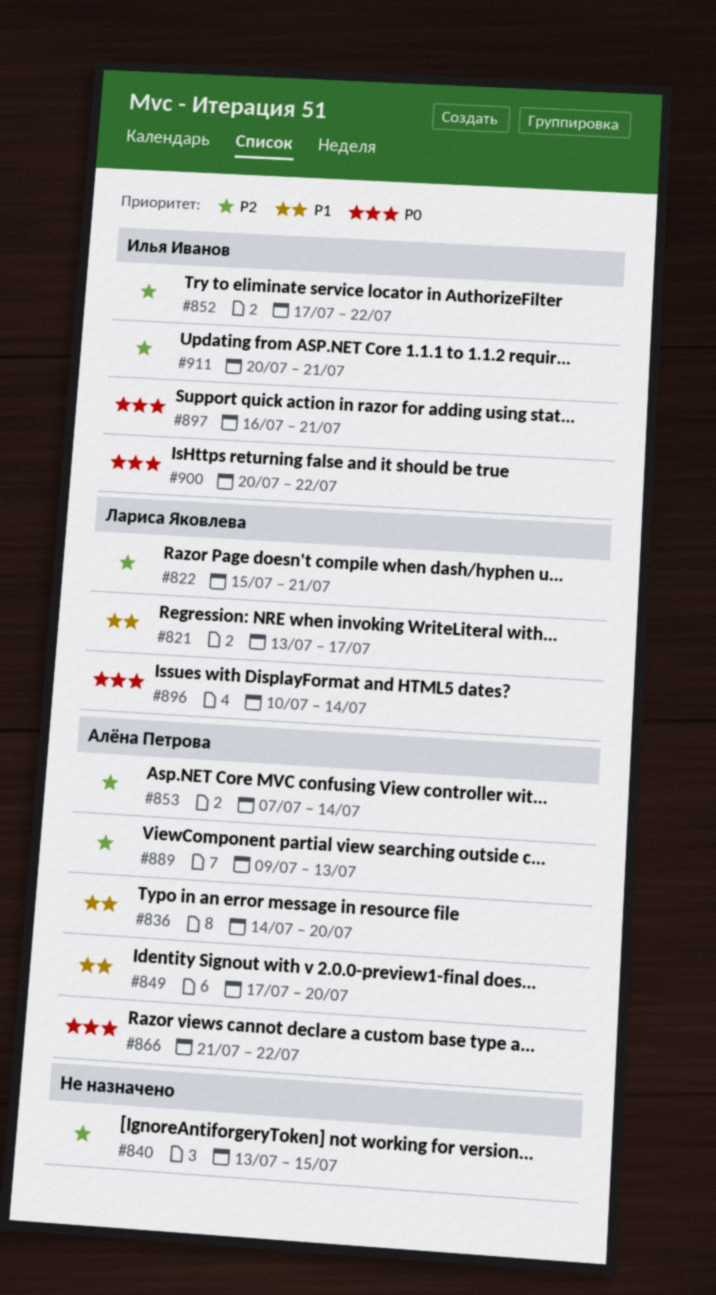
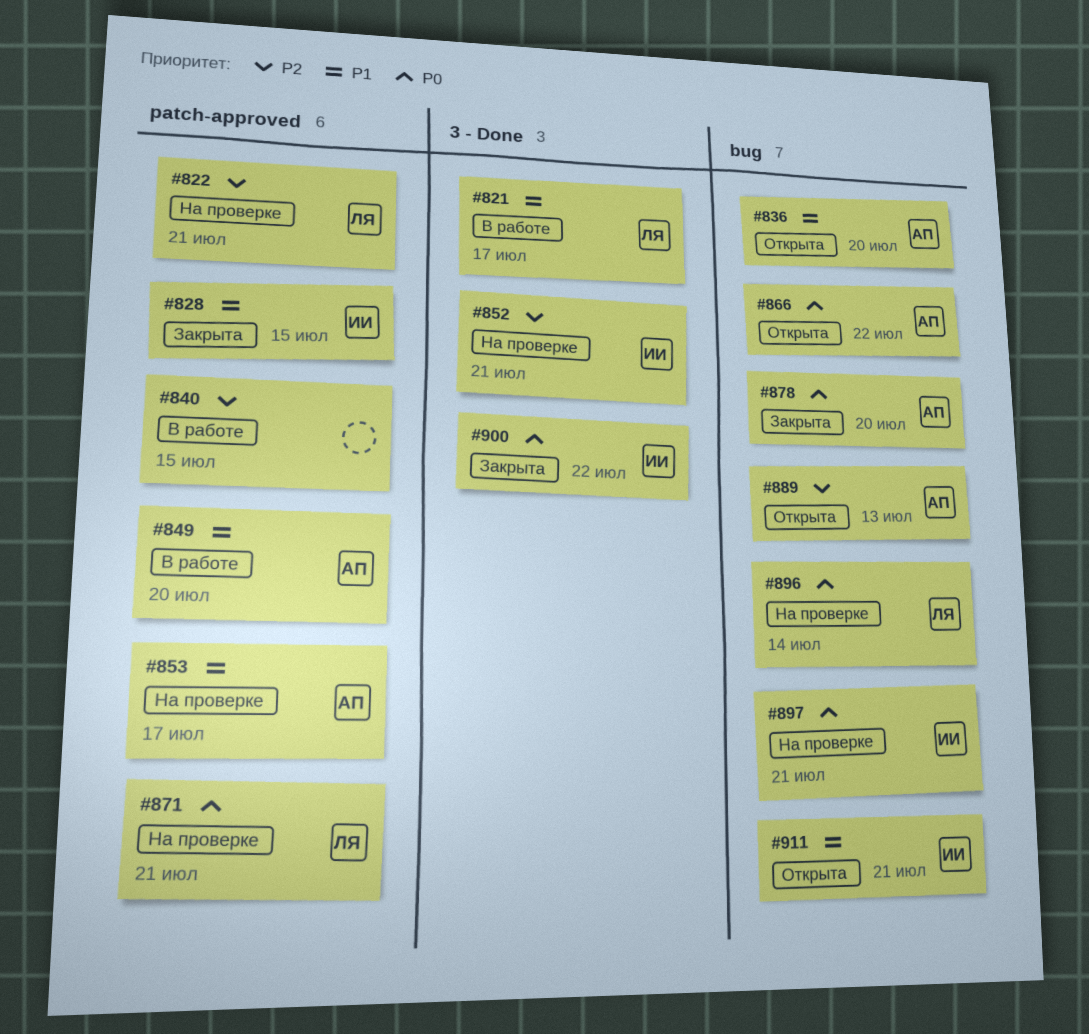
#828: none -> present
#852, due: Jul 22 -> Jul 21
#853, priority: P2 -> P1
#853, due: Jul 14 -> Jul 17
#871: none -> present
#878: none -> present
#911, priority: P2 -> P1

